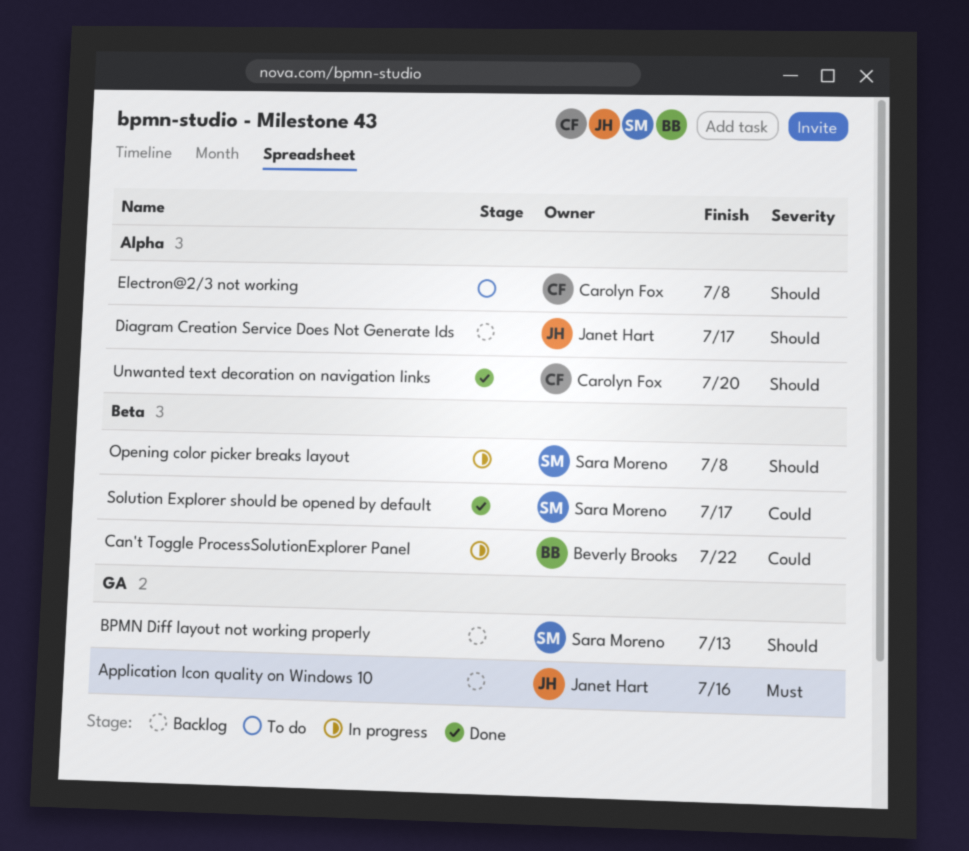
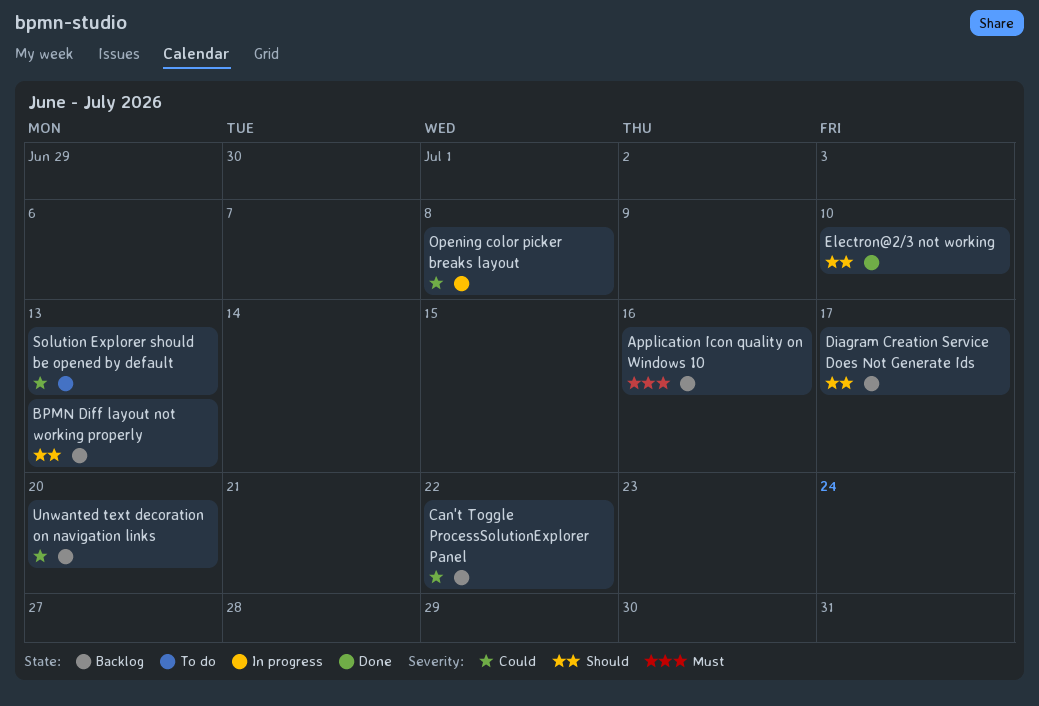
Can't Toggle ProcessSolutionExplorer Panel, status: In progress -> Backlog
Electron@2/3 not working, status: To do -> Done
Electron@2/3 not working, due: Jul 8 -> Jul 10
Opening color picker breaks layout, priority: Should -> Could
Solution Explorer should be opened by default, status: Done -> To do
Solution Explorer should be opened by default, due: Jul 17 -> Jul 13
Unwanted text decoration on navigation links, status: Done -> Backlog
Unwanted text decoration on navigation links, priority: Should -> Could

